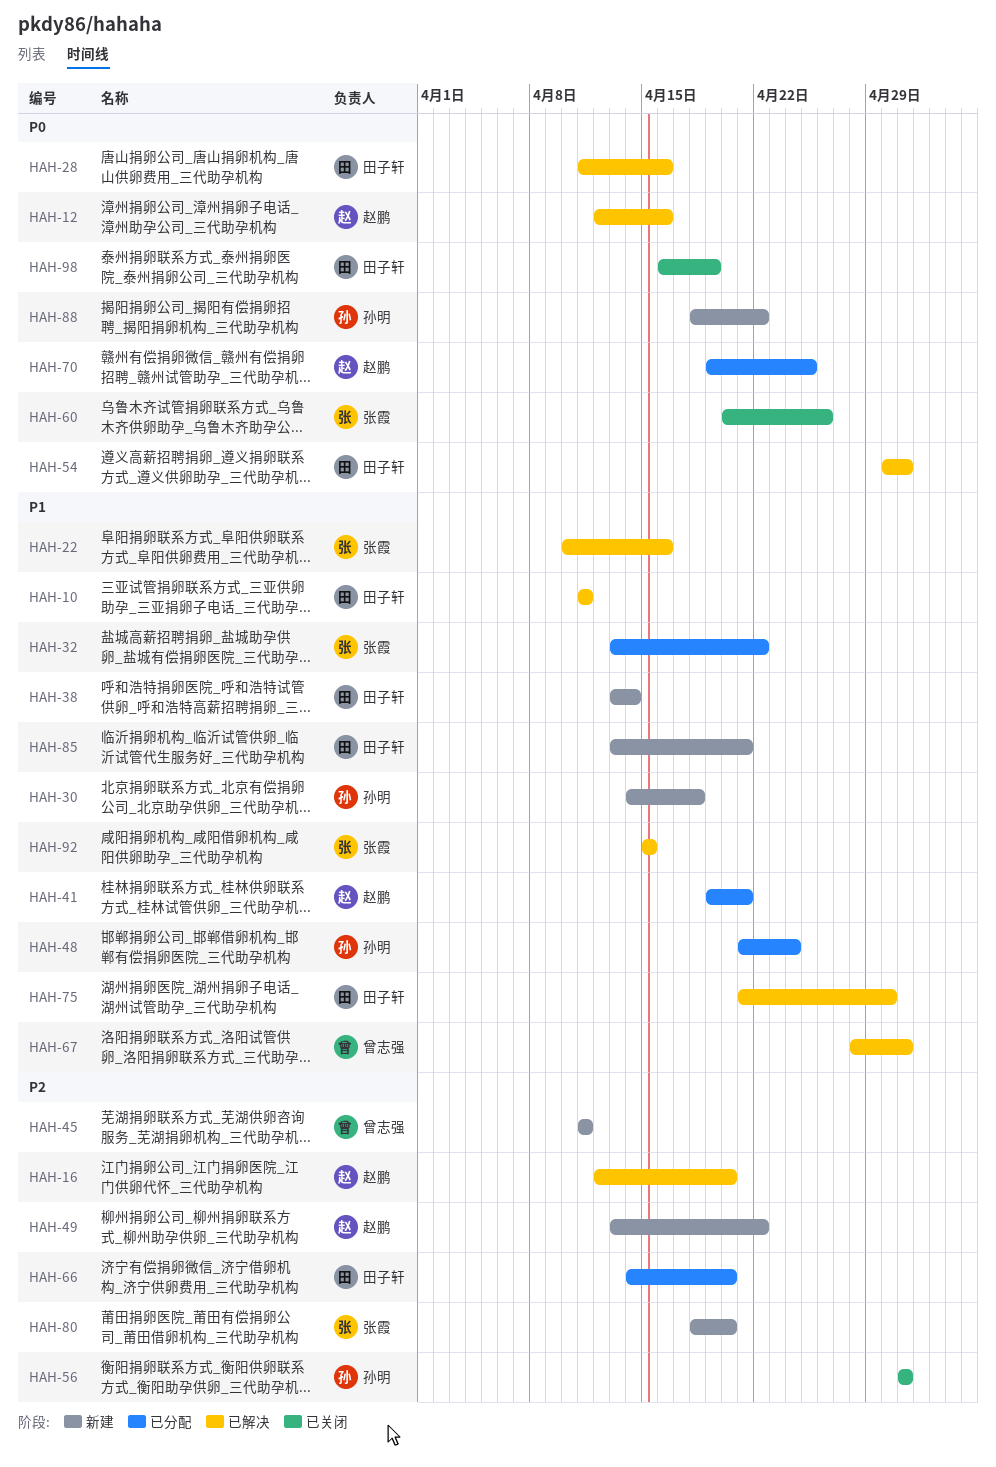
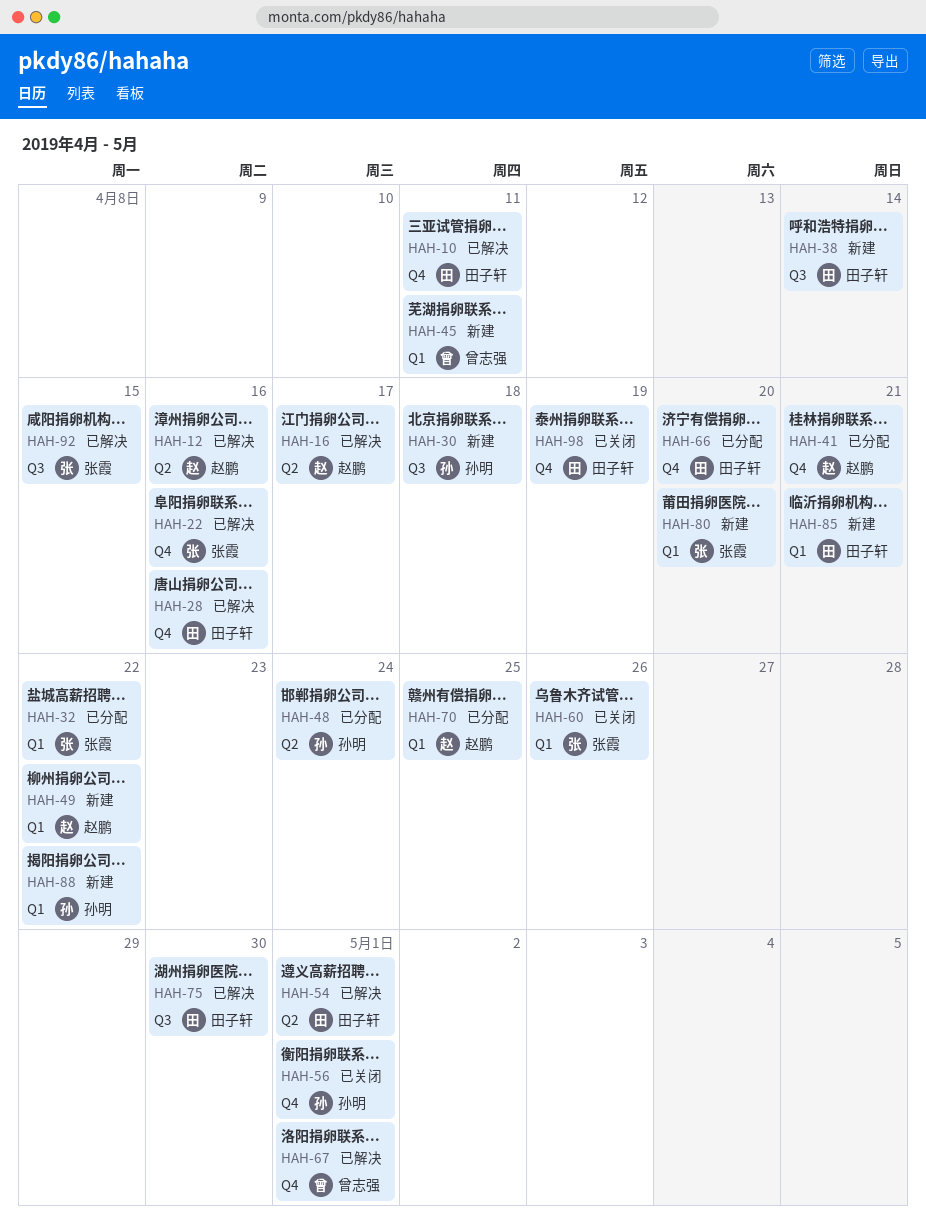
HAH-16, due: Apr 20 -> Apr 17

